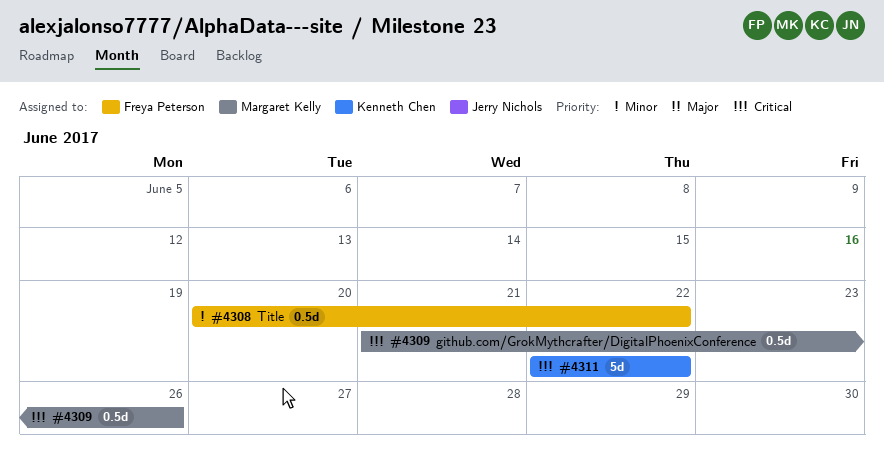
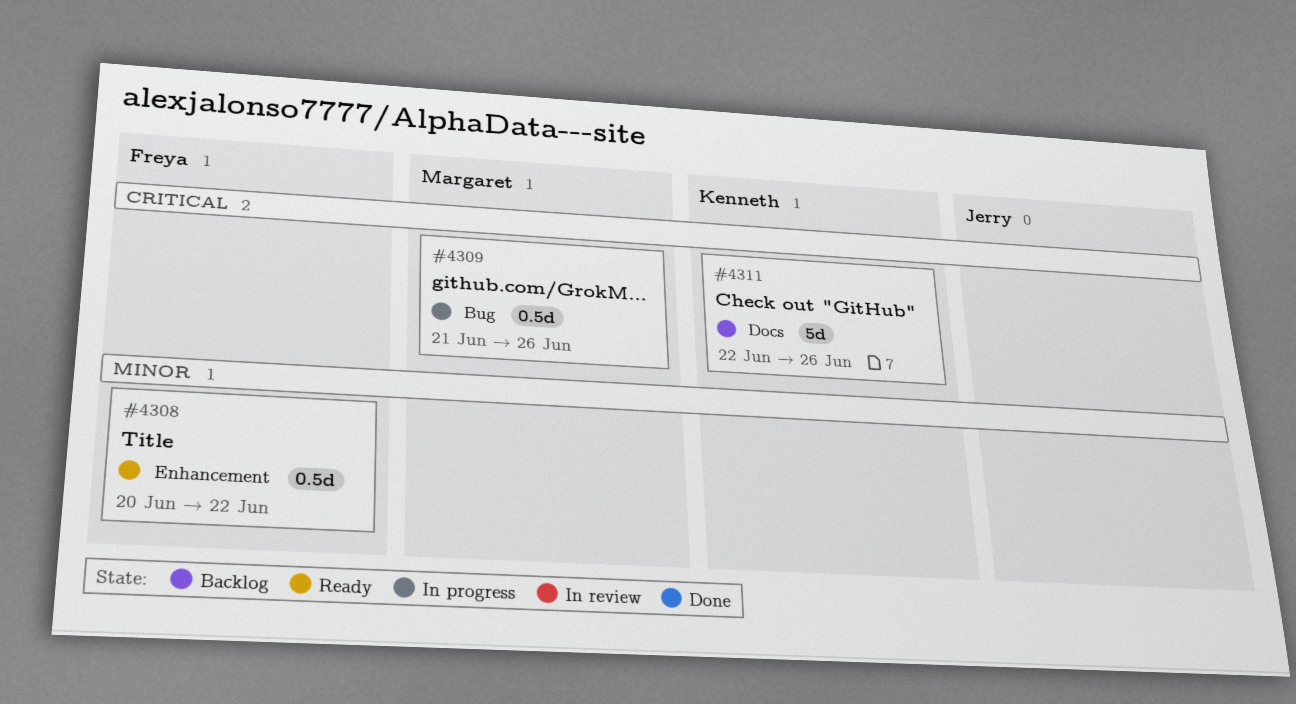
#4311, due: Jun 22 -> Jun 26

